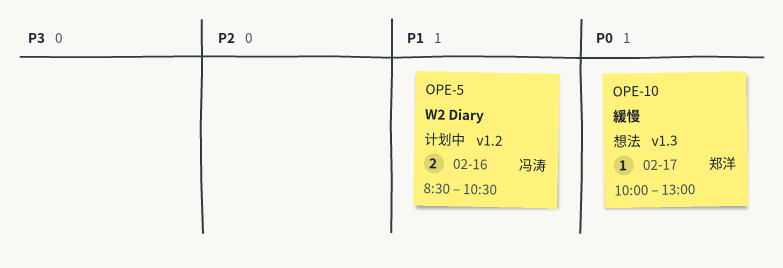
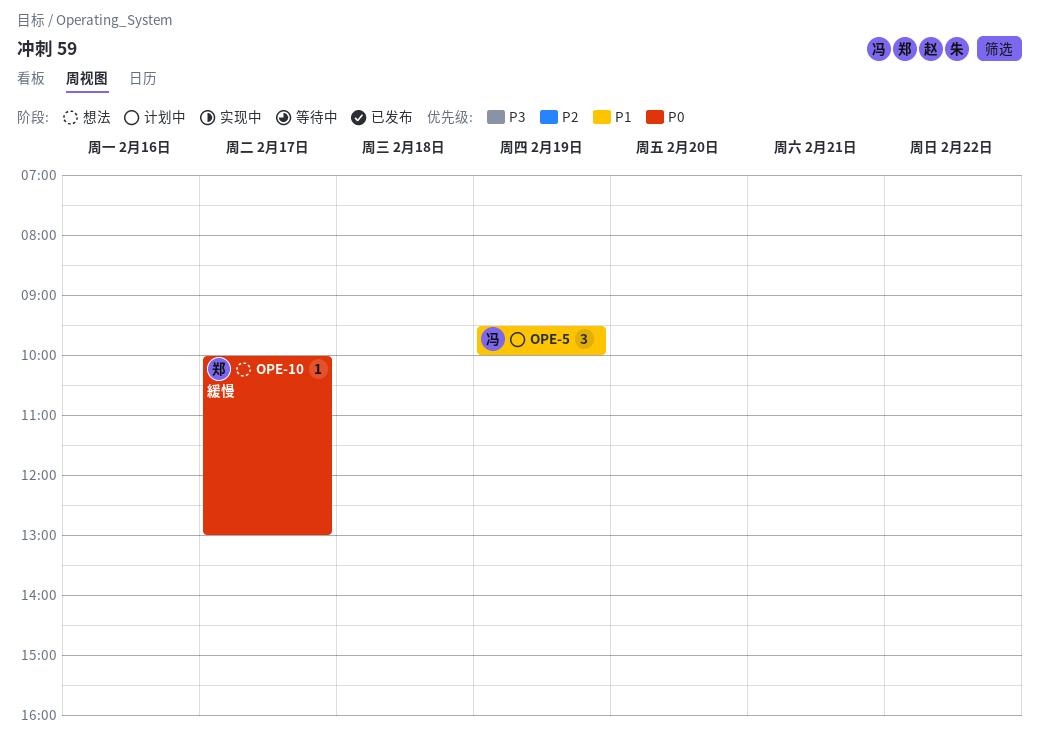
OPE-5, estimate: 2 -> 3
OPE-5, day: Feb 16 -> Feb 19
OPE-5, begins: 08:30 -> 09:30
OPE-5, ends: 10:30 -> 10:00

